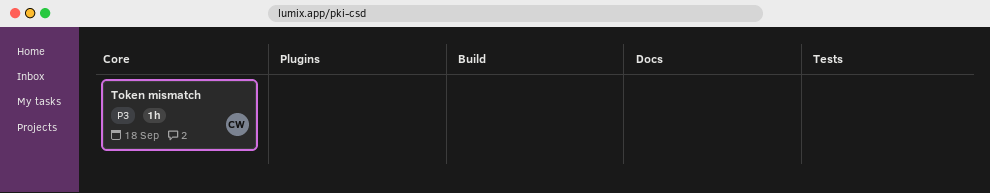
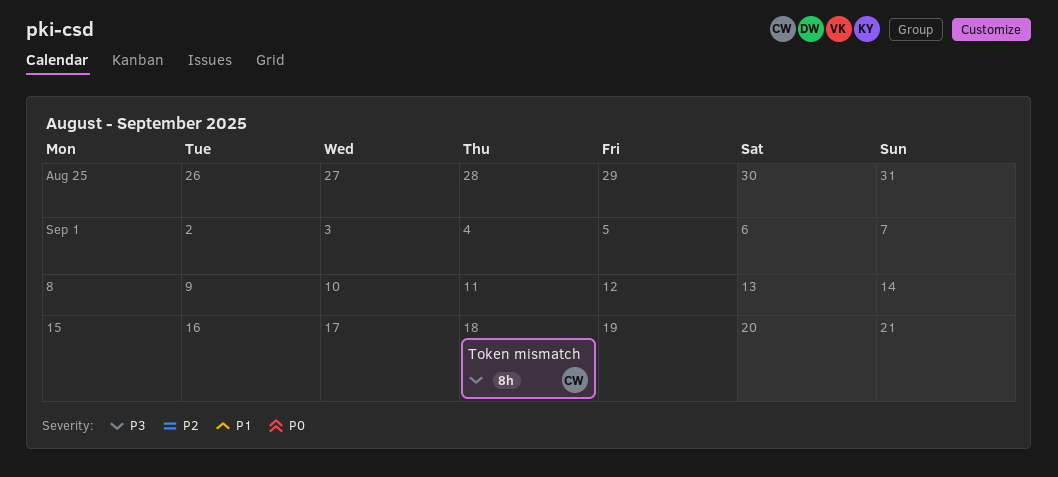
Token mismatch, estimate: 1h -> 8h

